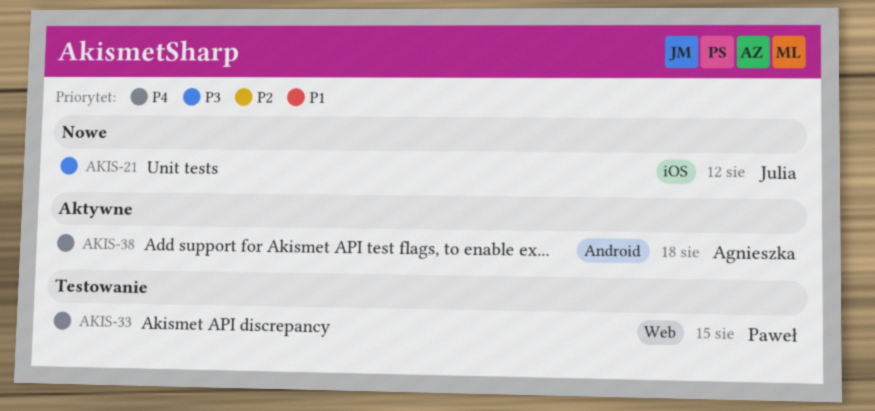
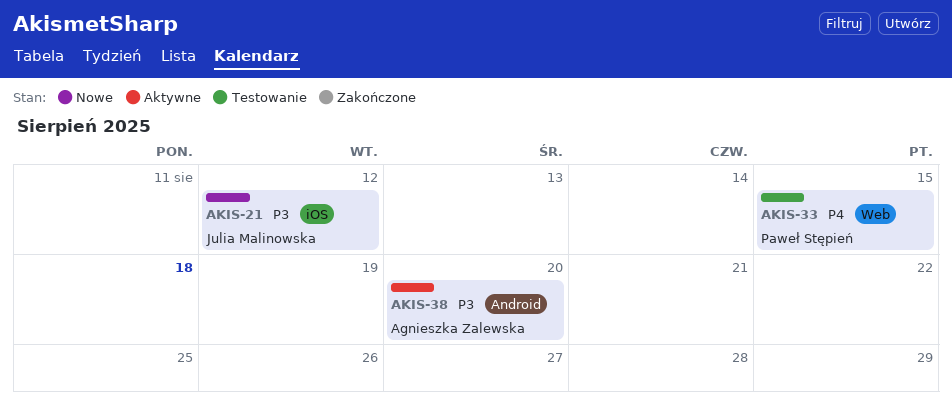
AKIS-38, priority: P4 -> P3
AKIS-38, due: Aug 18 -> Aug 20

